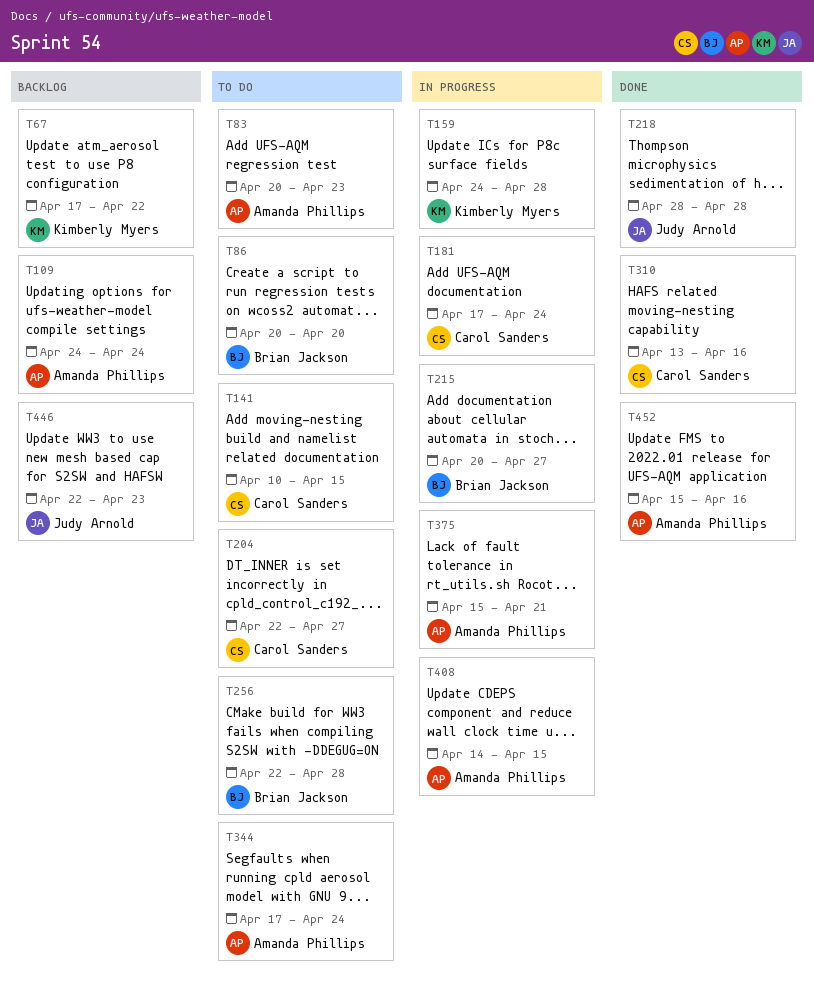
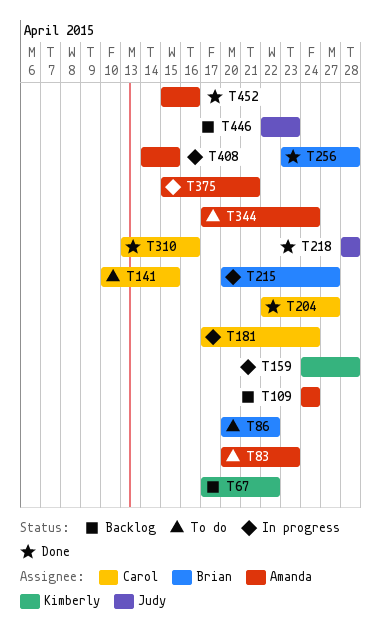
T86, due: Apr 20 -> Apr 22
T204, status: To do -> Done
T256, status: To do -> Done
T256, start: Apr 22 -> Apr 23

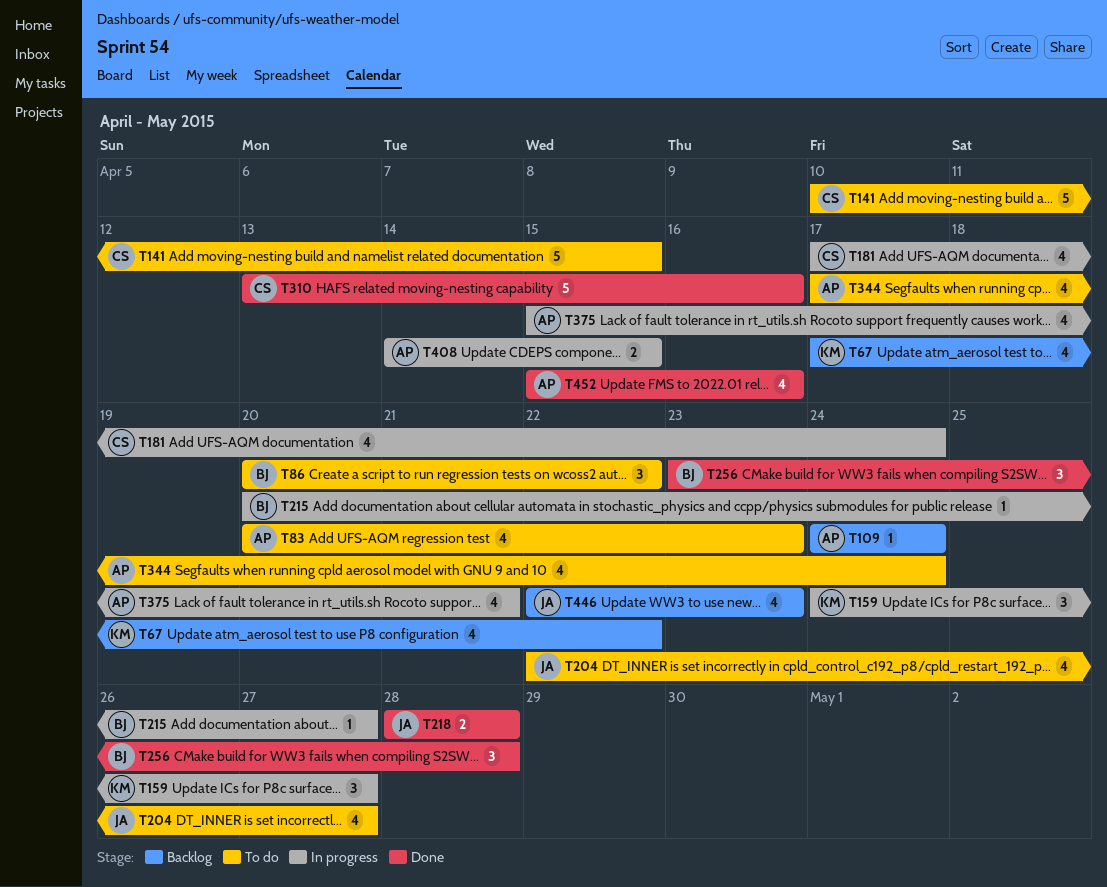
T159, due: Apr 28 -> Apr 27
T204, status: Done -> To do
T204, owner: Carol -> Judy

